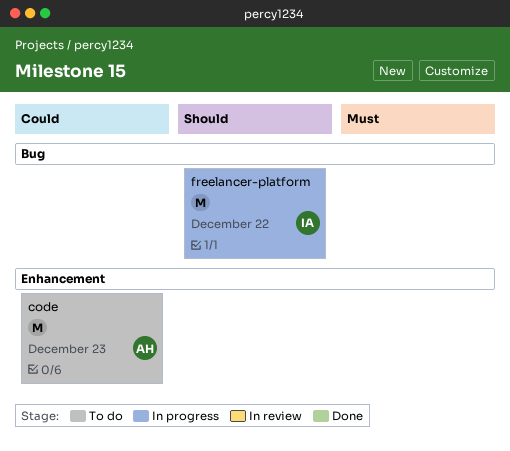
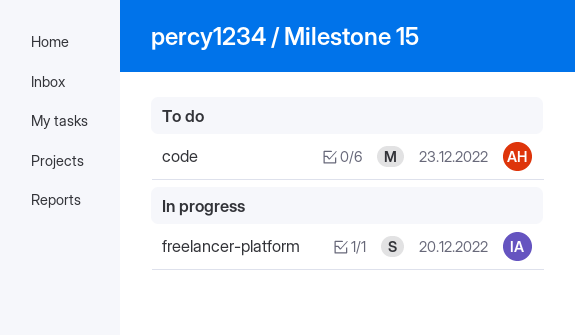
freelancer-platform, estimate: M -> S
freelancer-platform, due: Dec 22 -> Dec 20

